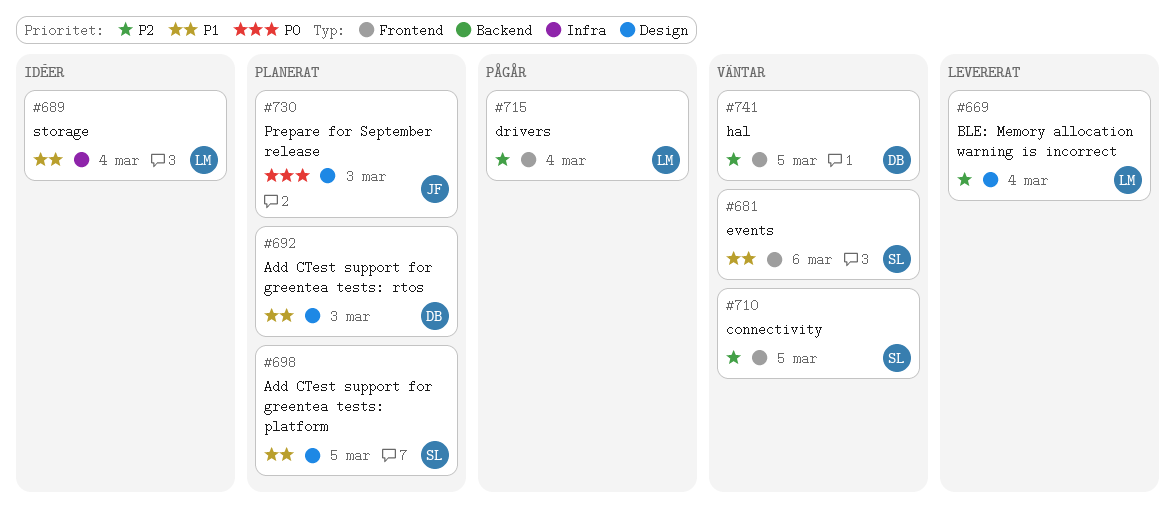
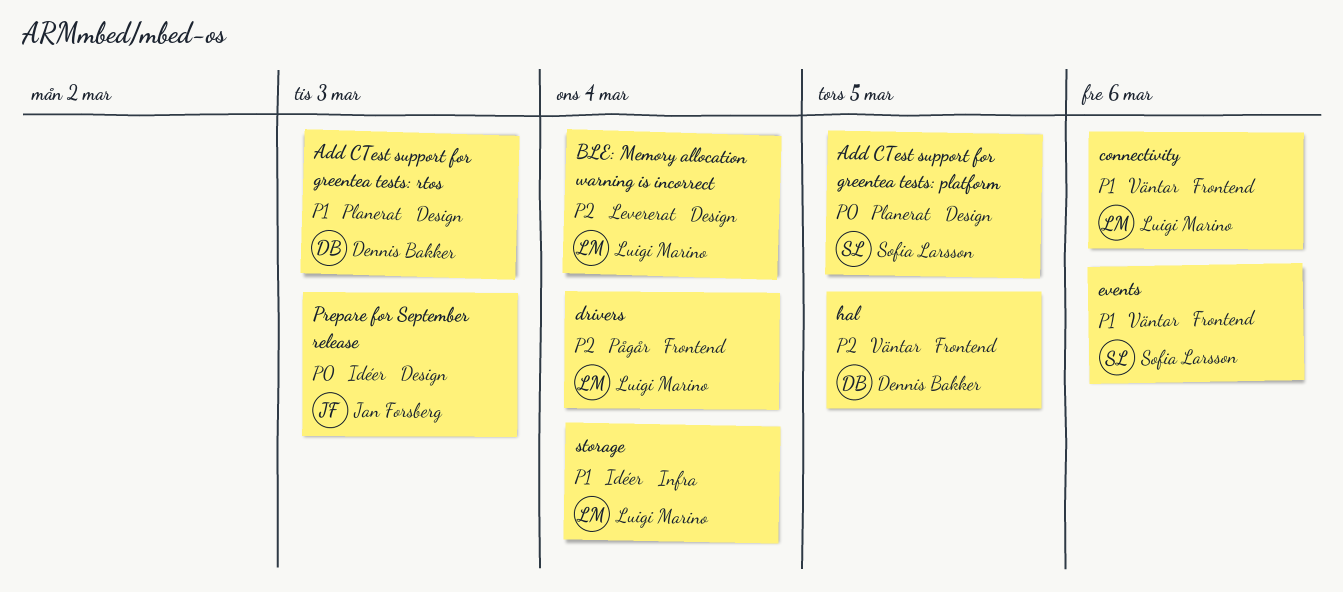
Add CTest support for greentea tests: platform, priority: P1 -> P0
connectivity, owner: Sofia Larsson -> Luigi Marino
connectivity, priority: P2 -> P1
connectivity, due: Mar 5 -> Mar 6
Prepare for September release, status: Planerat -> Idéer

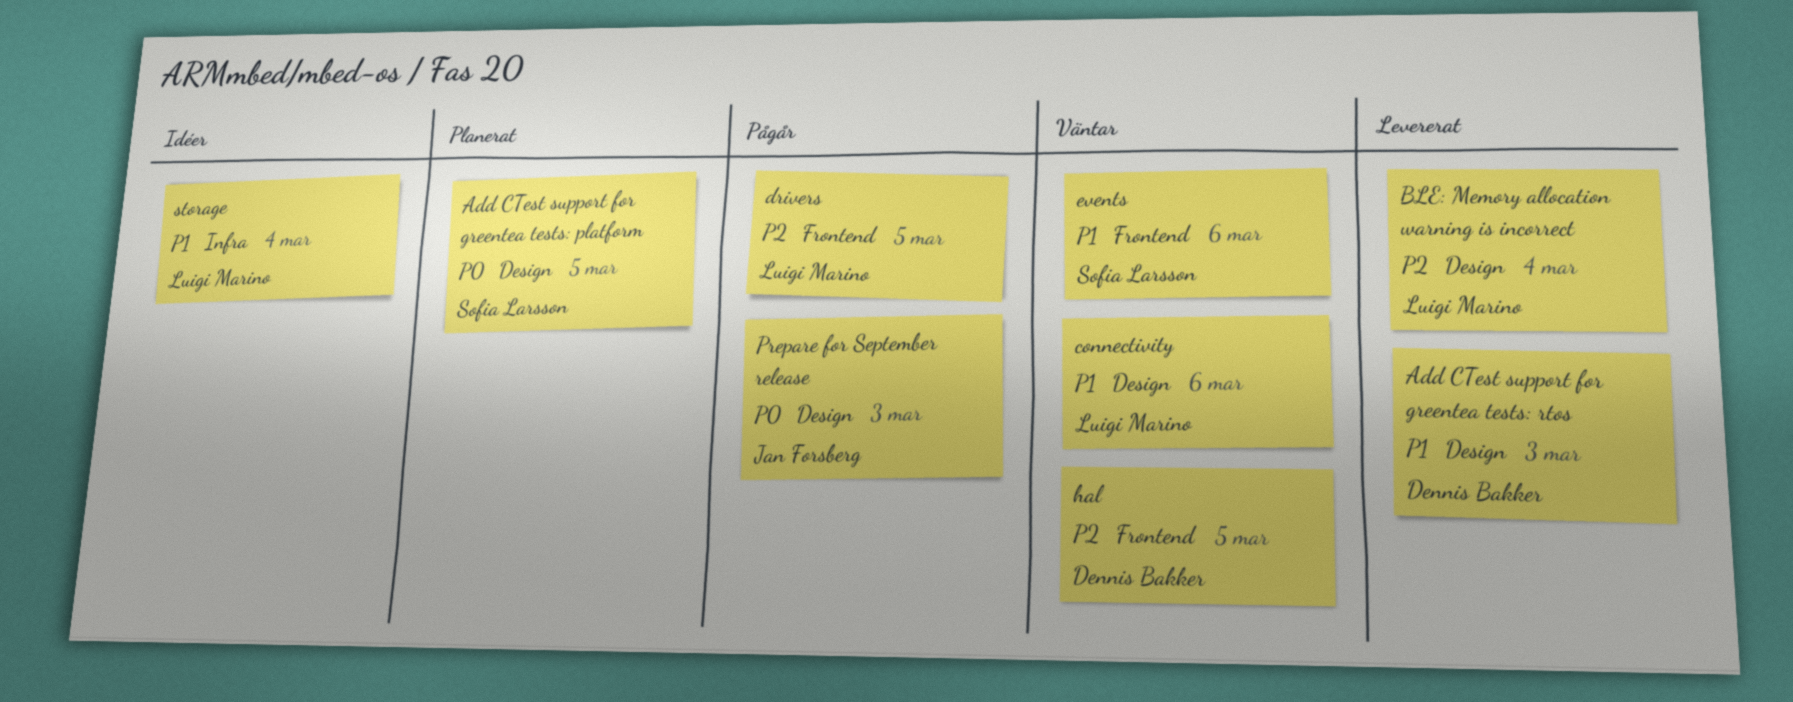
Add CTest support for greentea tests: rtos, status: Planerat -> Levererat
connectivity, label: Frontend -> Design
drivers, due: Mar 4 -> Mar 5
Prepare for September release, status: Idéer -> Pågår

